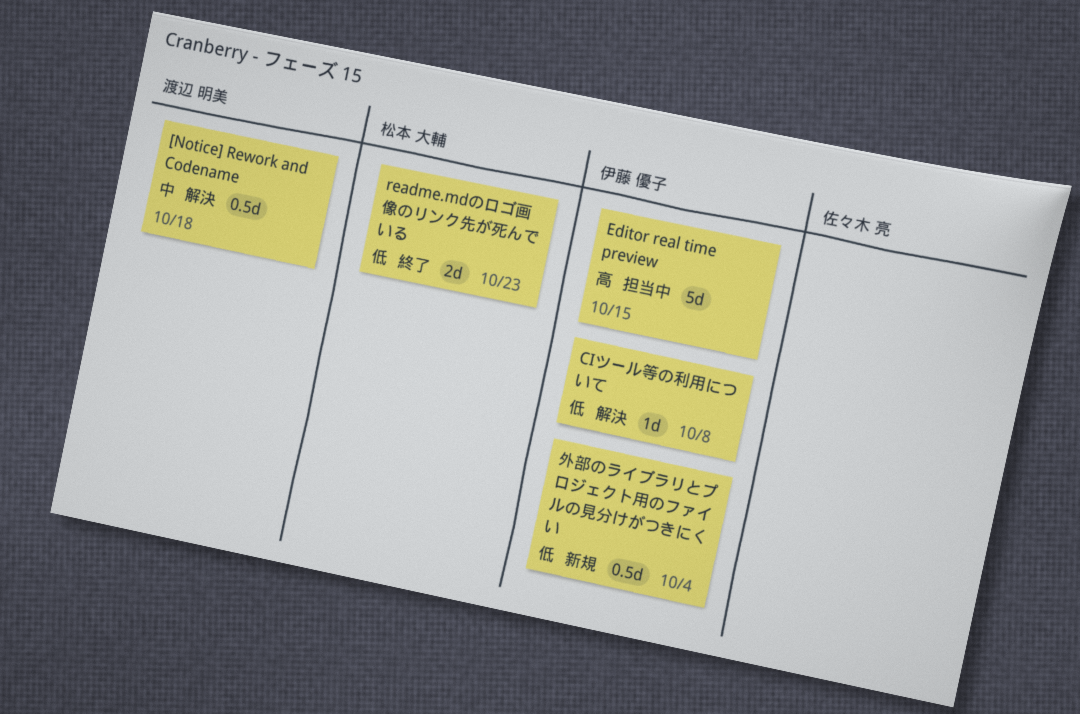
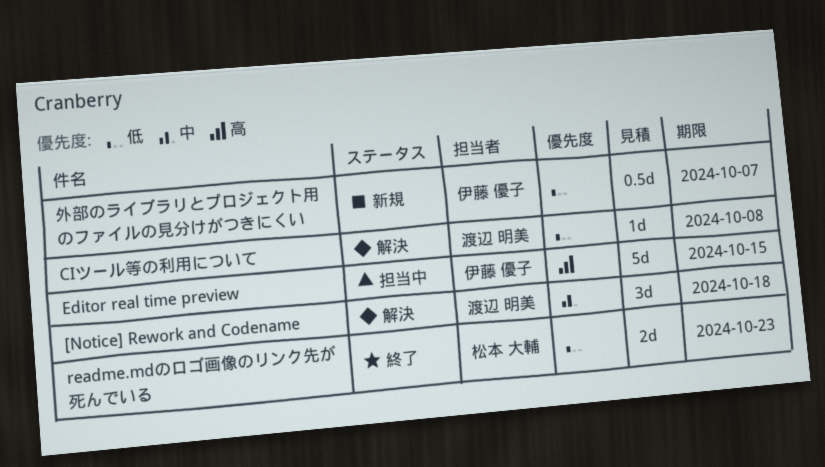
[Notice] Rework and Codename, estimate: 0.5d -> 3d
CIツール等の利用について, owner: 伊藤 優子 -> 渡辺 明美
外部のライブラリとプロジェクト用のファイルの見分けがつきにくい, due: Oct 4 -> Oct 7

